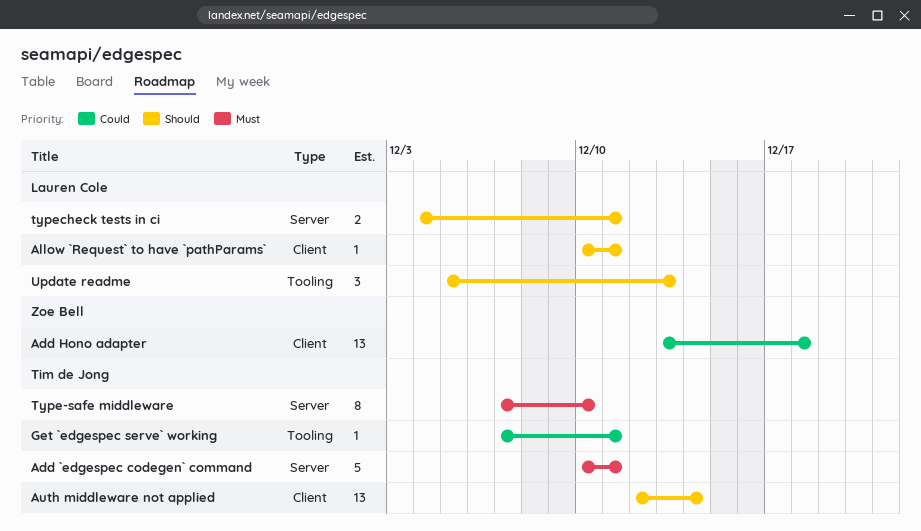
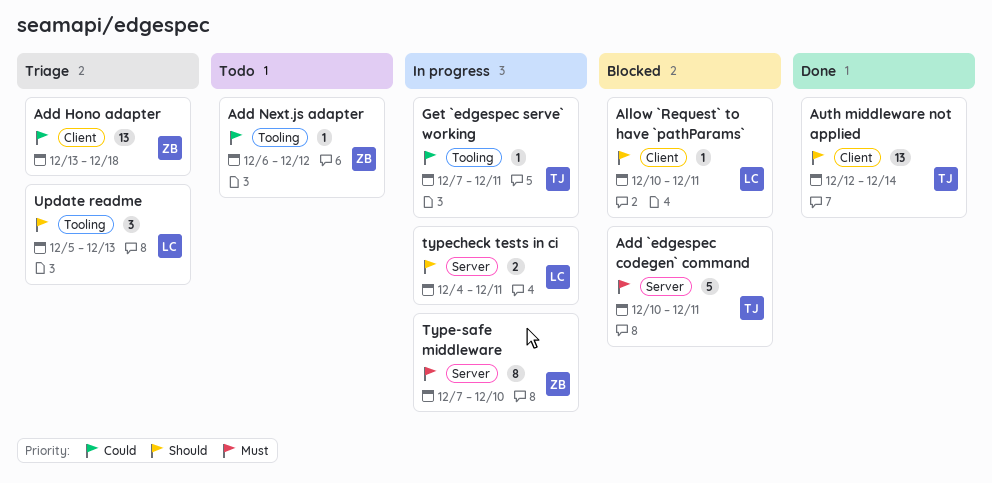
Add Next.js adapter: none -> present
Type-safe middleware, owner: Tim de Jong -> Zoe Bell

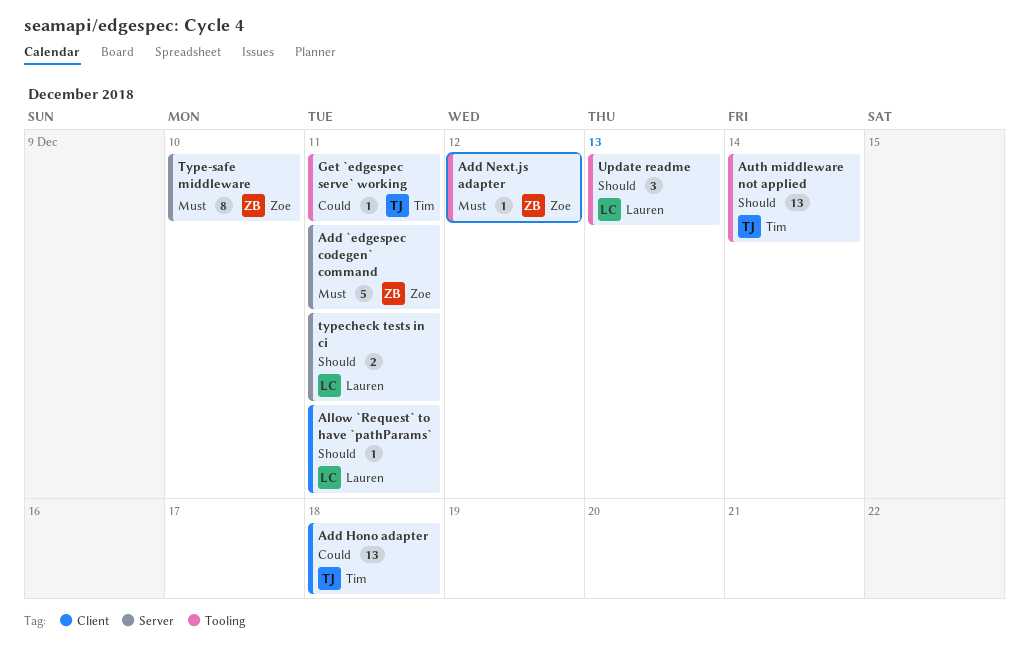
Add `edgespec codegen` command, owner: Tim -> Zoe
Add Hono adapter, owner: Zoe -> Tim
Add Next.js adapter, priority: Could -> Must
Auth middleware not applied, label: Client -> Tooling

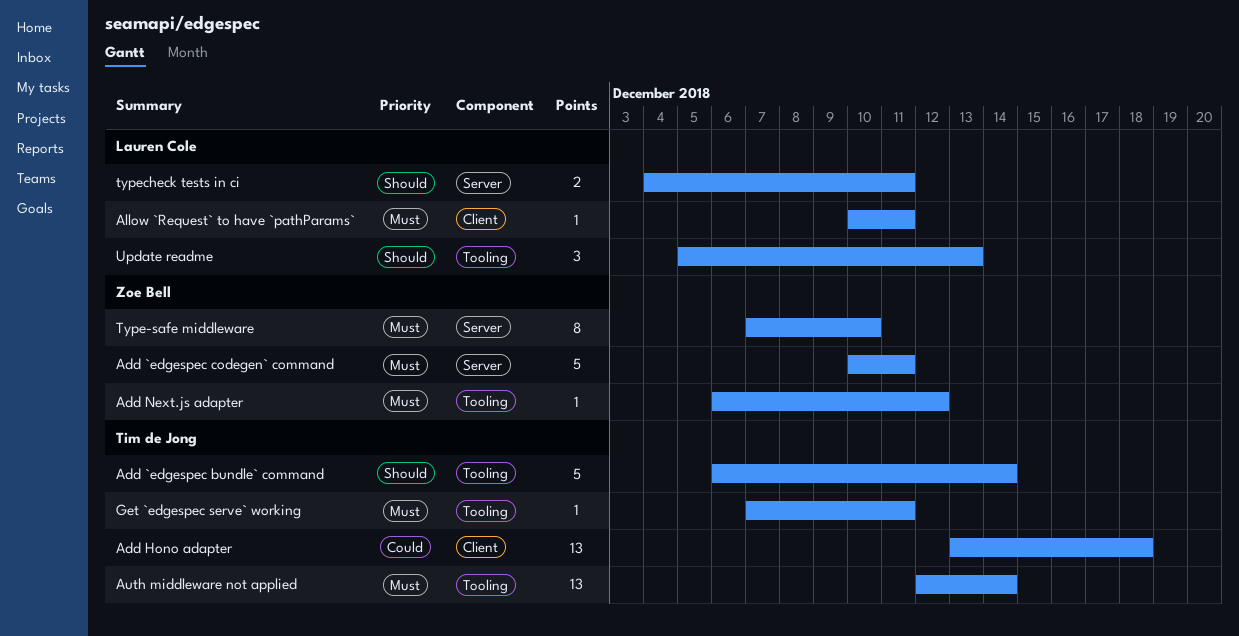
Add `edgespec bundle` command: none -> present
Allow `Request` to have `pathParams`, priority: Should -> Must
Auth middleware not applied, priority: Should -> Must
Get `edgespec serve` working, priority: Could -> Must

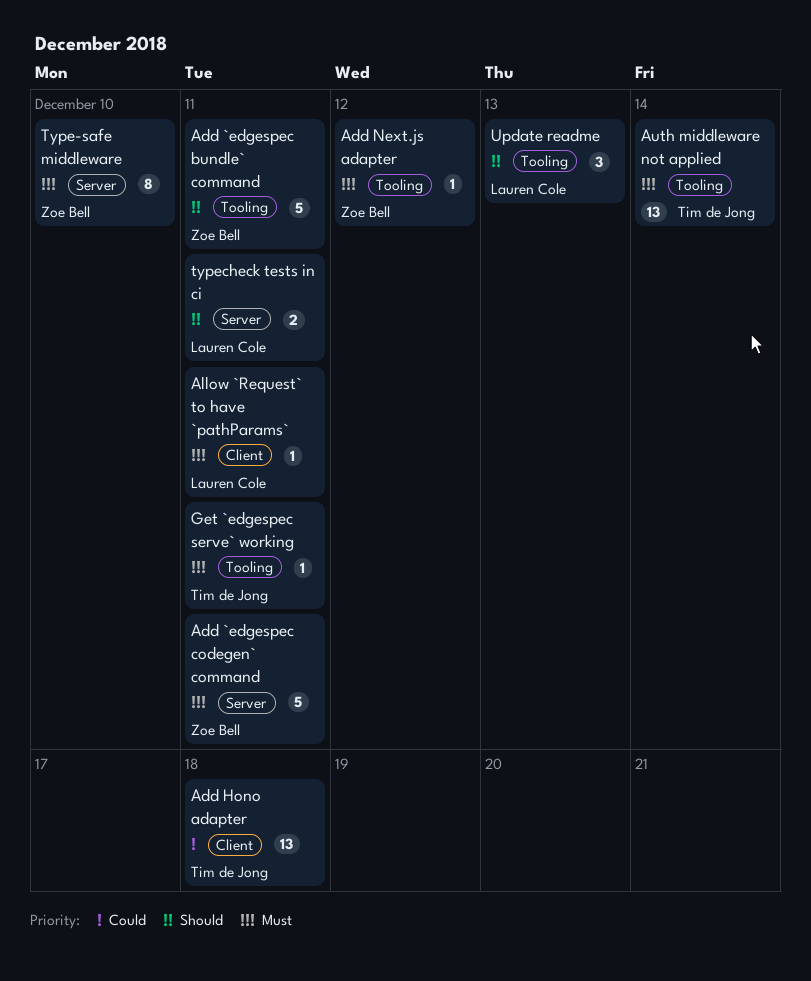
Add `edgespec bundle` command, owner: Tim de Jong -> Zoe Bell
Add `edgespec bundle` command, due: Dec 14 -> Dec 11

